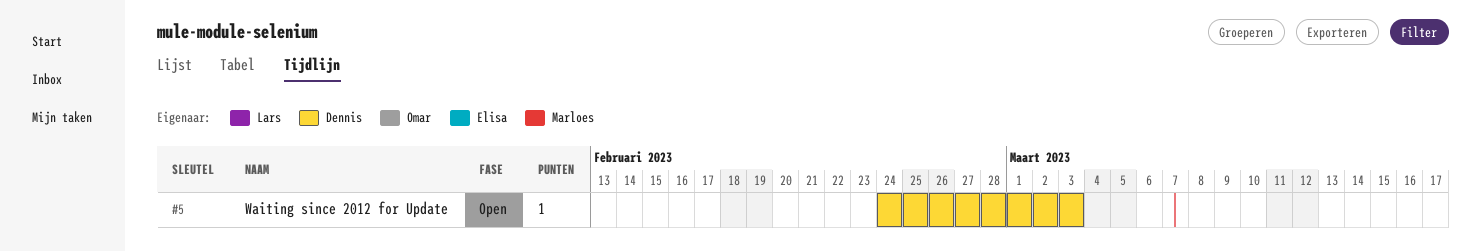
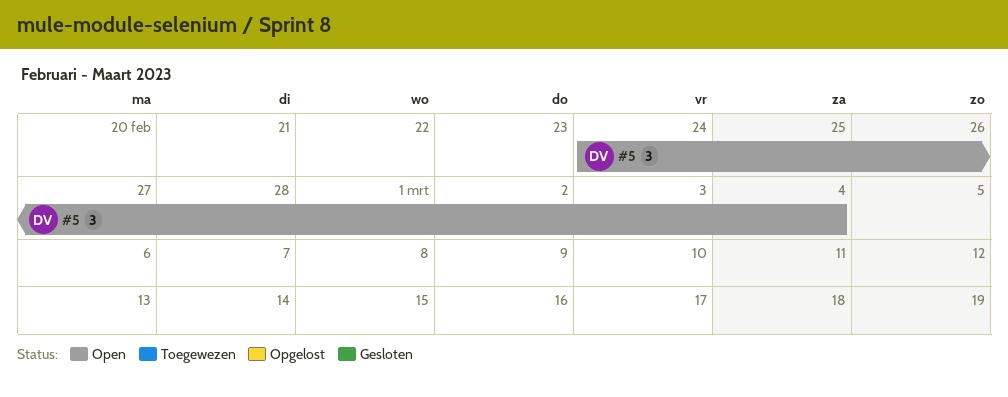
#5, estimate: 1 -> 3
#5, due: Mar 3 -> Mar 4

